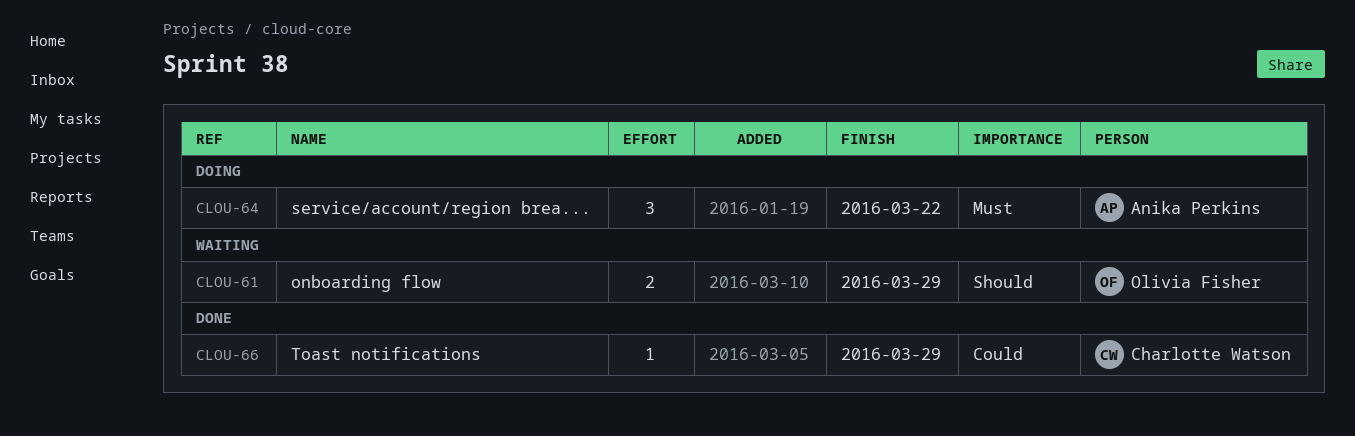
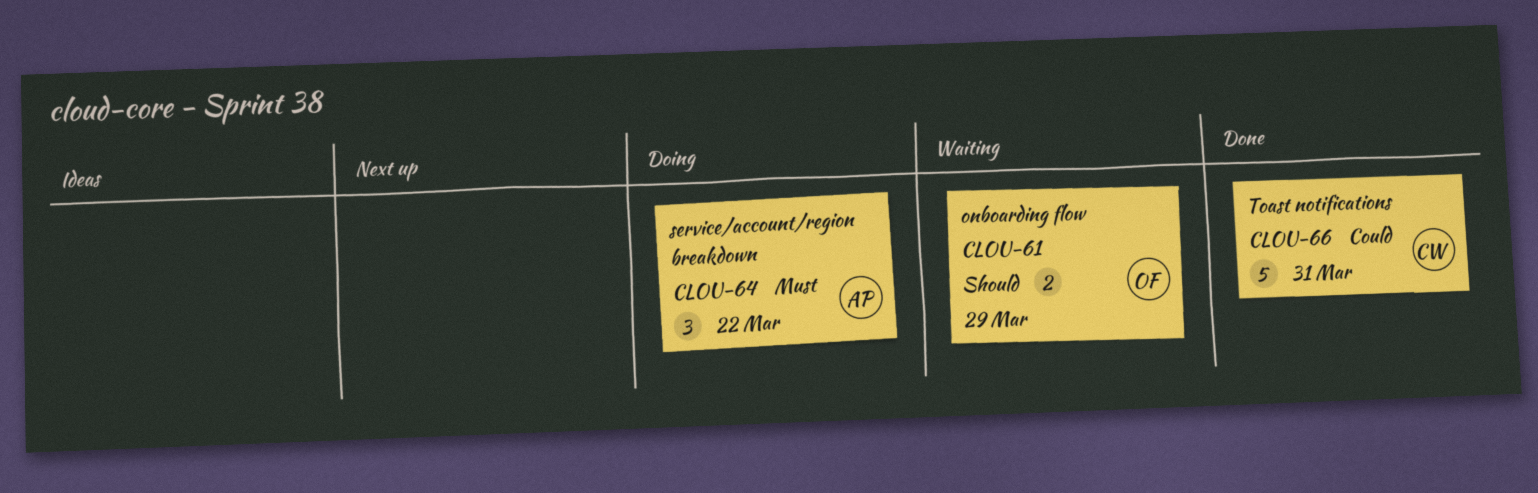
CLOU-66, estimate: 1 -> 5
CLOU-66, due: Mar 29 -> Mar 31

